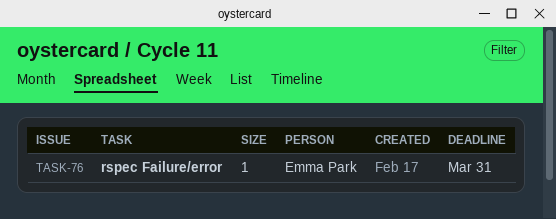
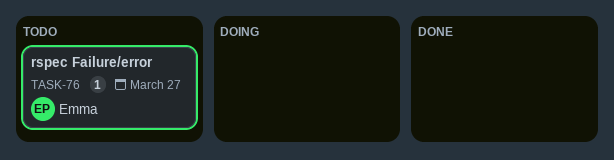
TASK-76, due: Mar 31 -> Mar 27

